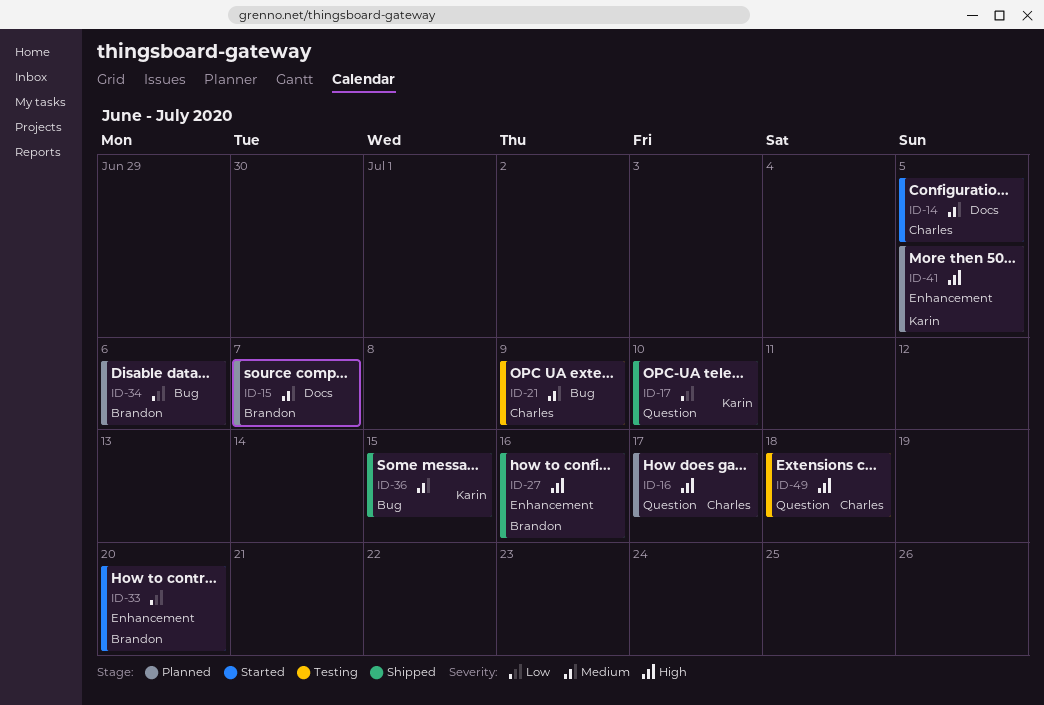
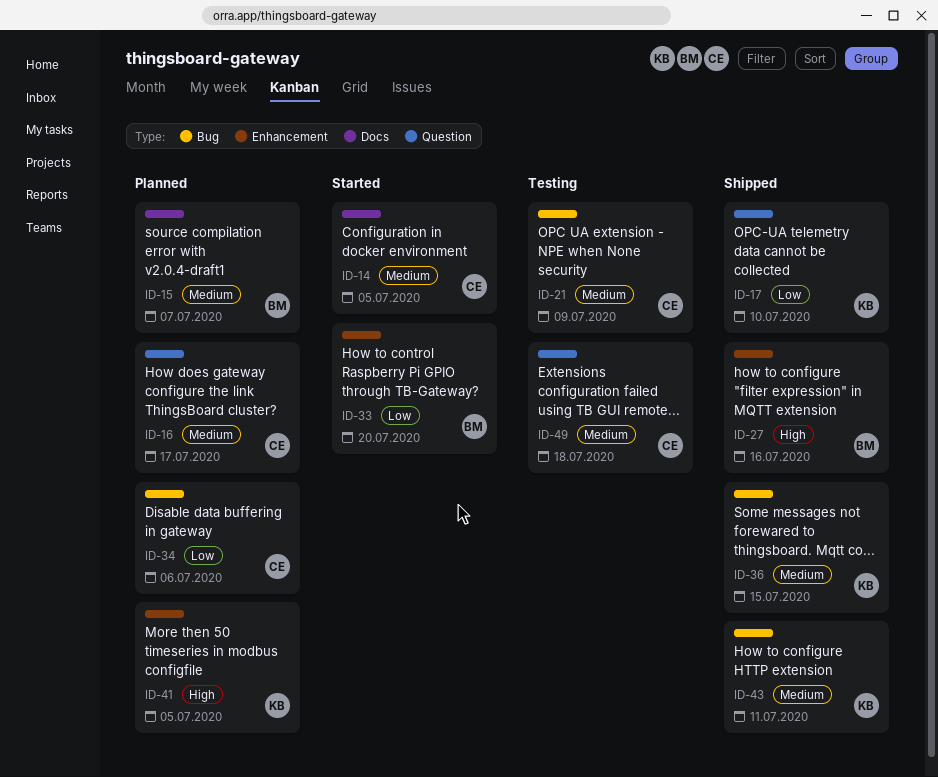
ID-16, priority: High -> Medium
ID-34, owner: Brandon -> Charles
ID-43: none -> present
ID-49, priority: High -> Medium

